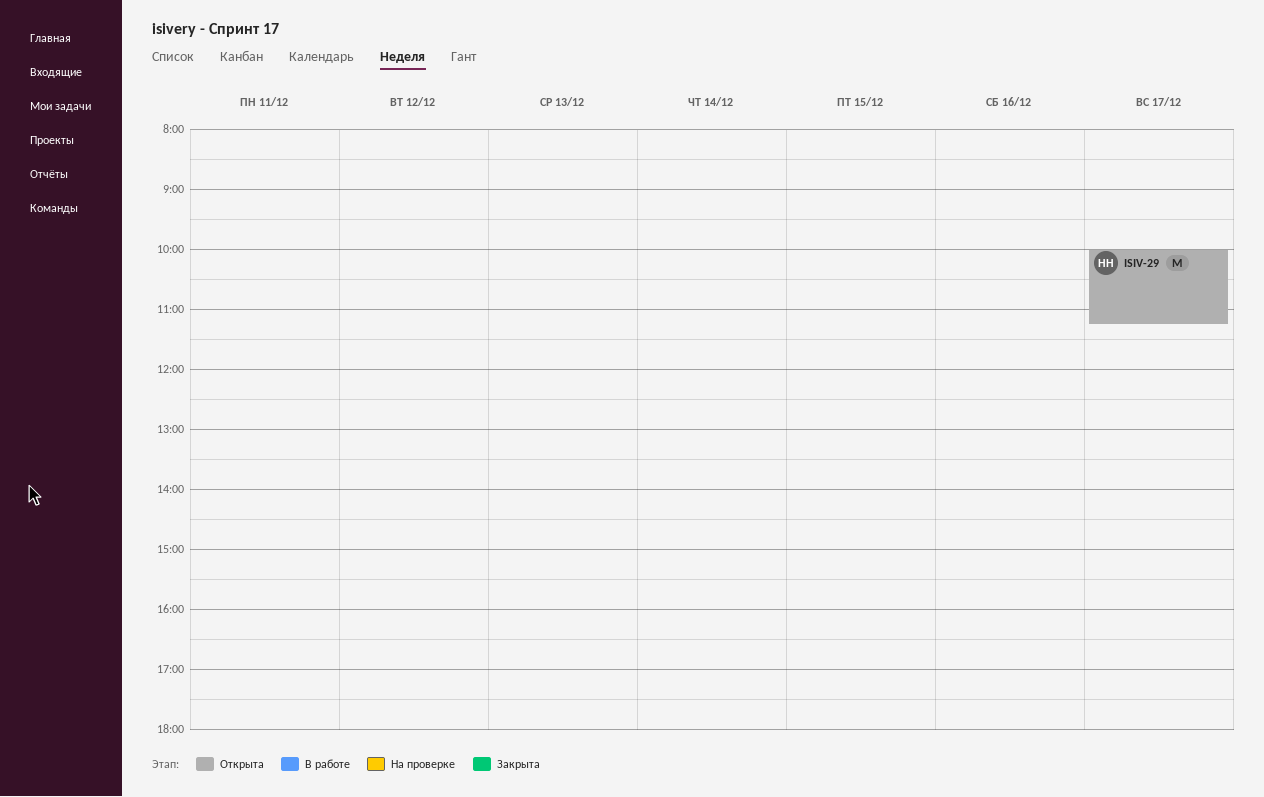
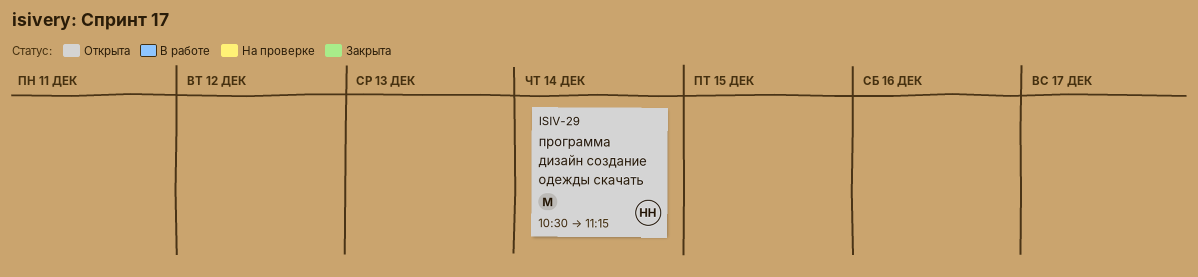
ISIV-29, day: Dec 17 -> Dec 14
ISIV-29, begins: 10:00 -> 10:30

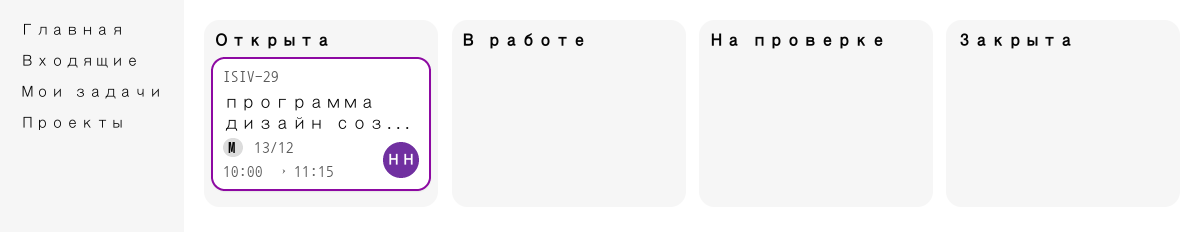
ISIV-29, day: Dec 14 -> Dec 13
ISIV-29, begins: 10:30 -> 10:00

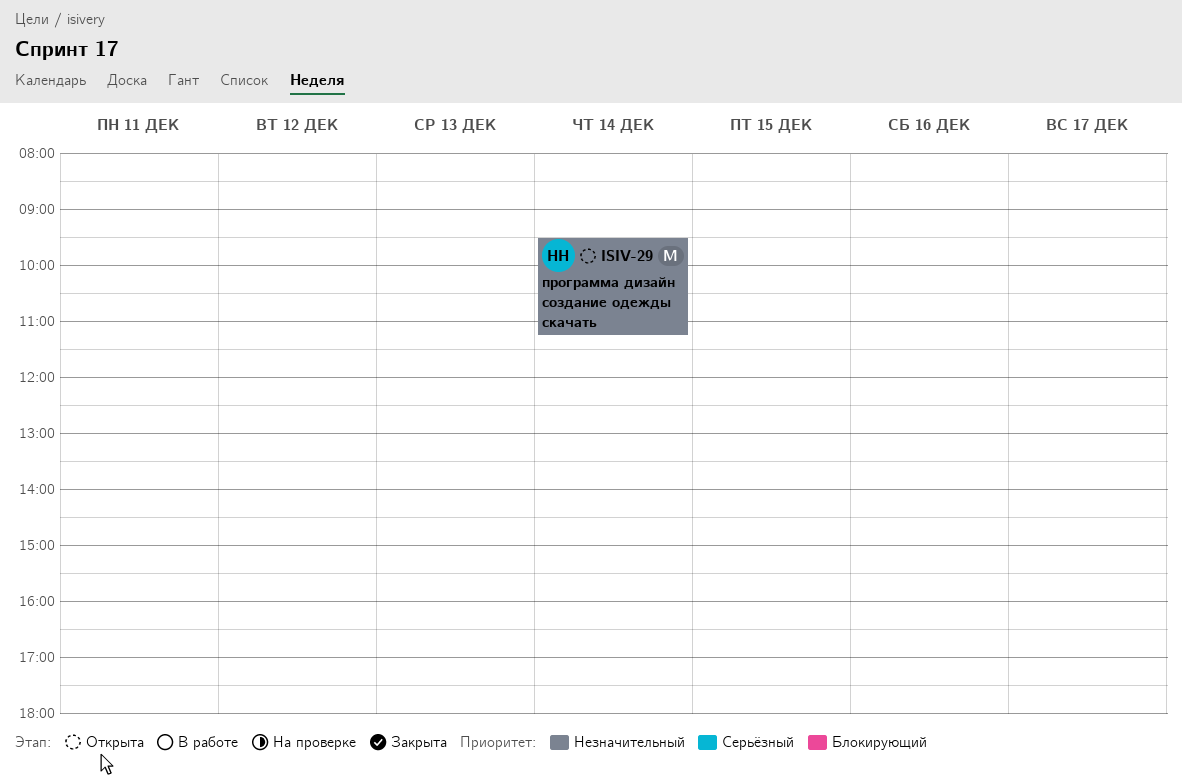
ISIV-29, day: Dec 13 -> Dec 14
ISIV-29, begins: 10:00 -> 09:30

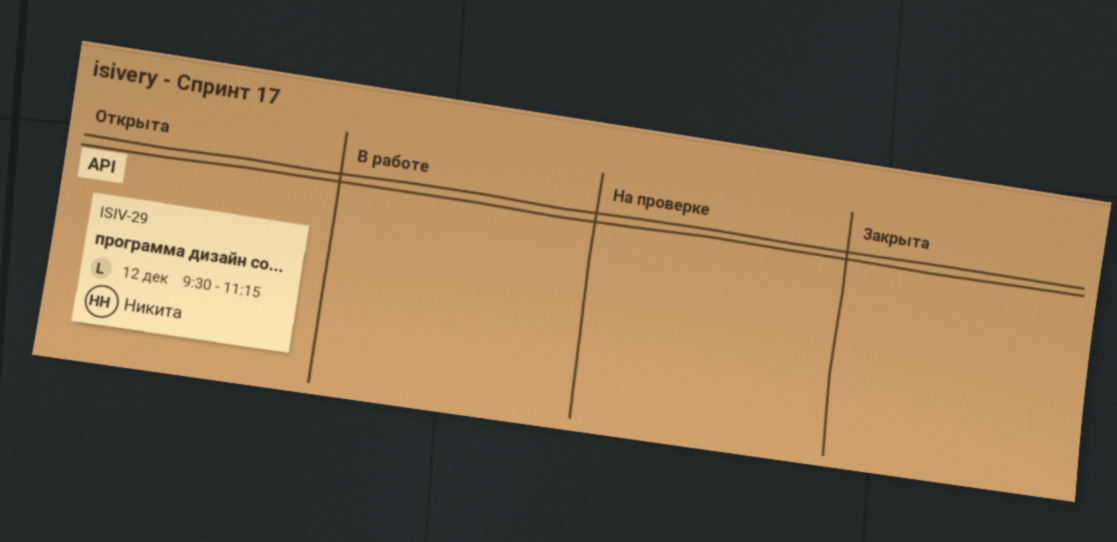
ISIV-29, estimate: M -> L
ISIV-29, day: Dec 14 -> Dec 12

